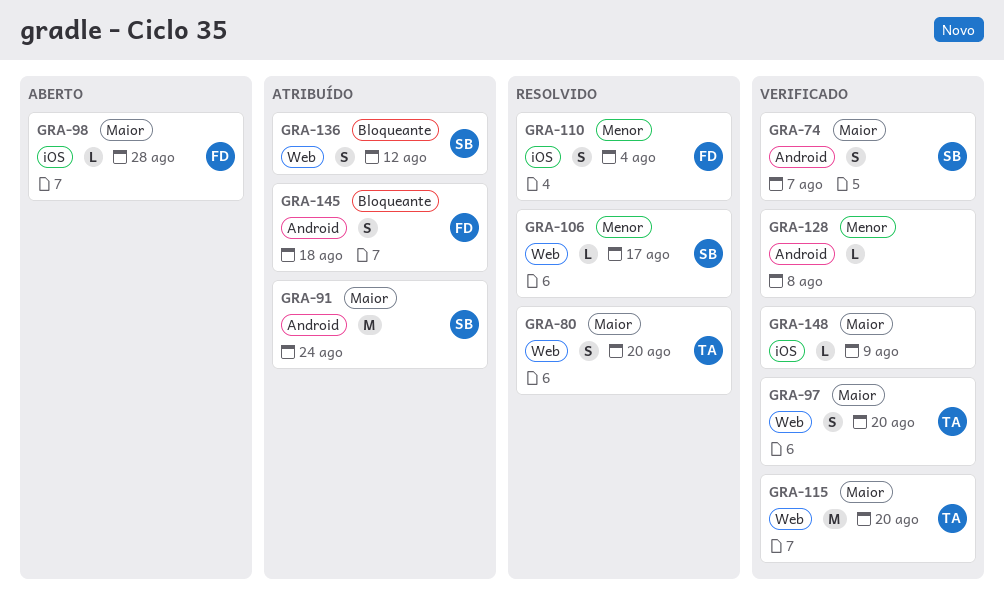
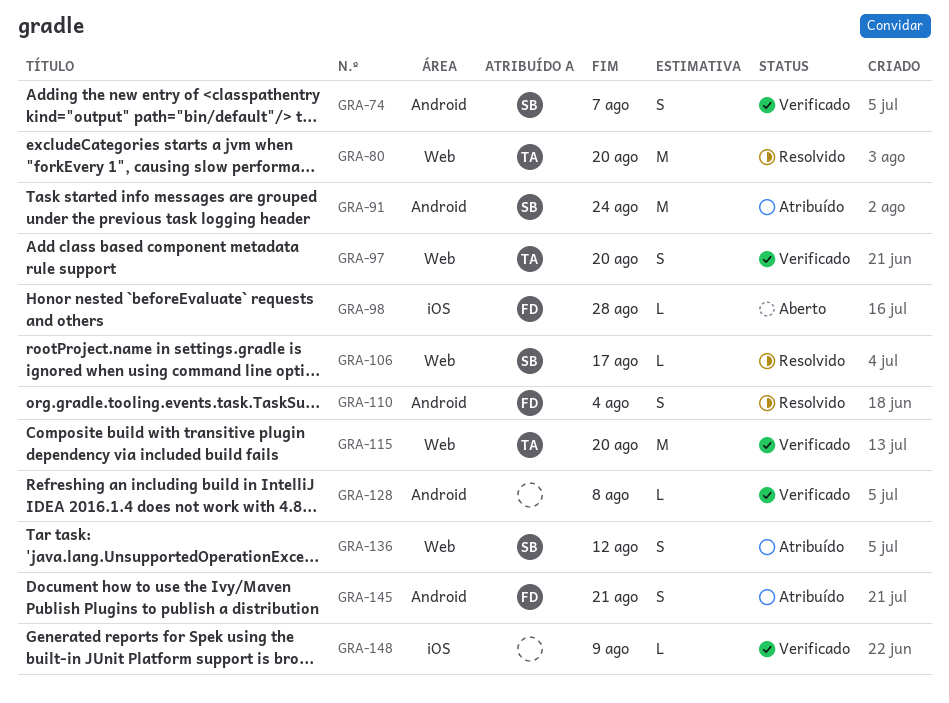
GRA-80, estimate: S -> M
GRA-110, label: iOS -> Android
GRA-145, due: Aug 18 -> Aug 21

